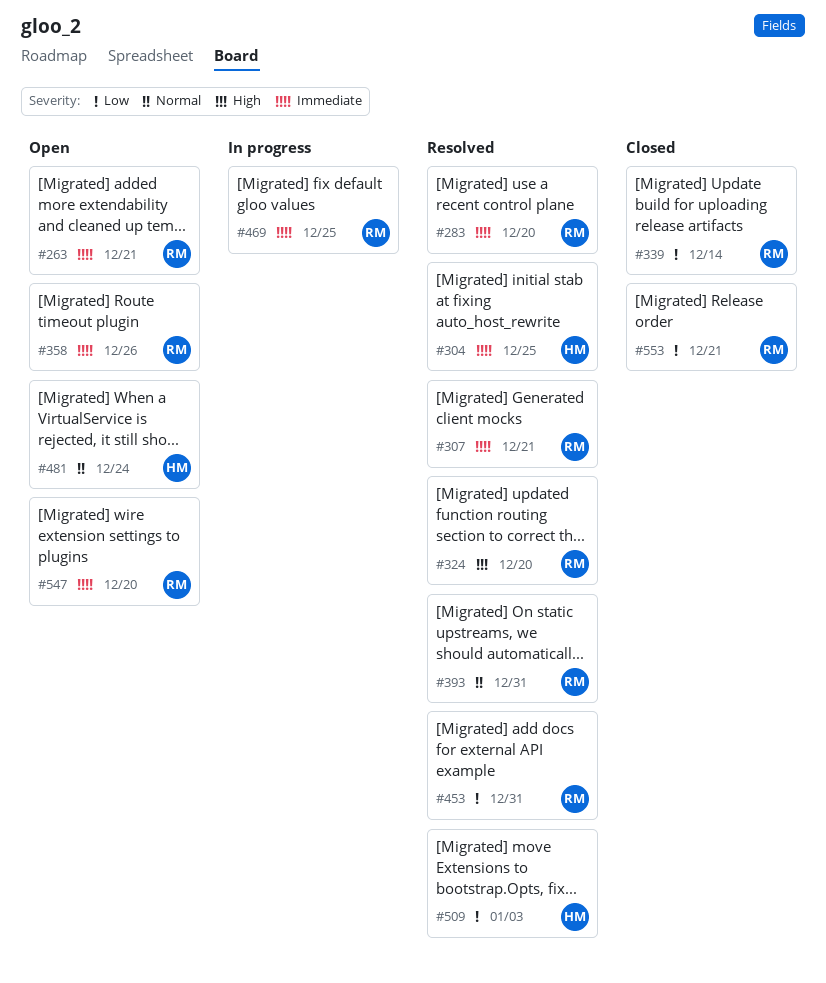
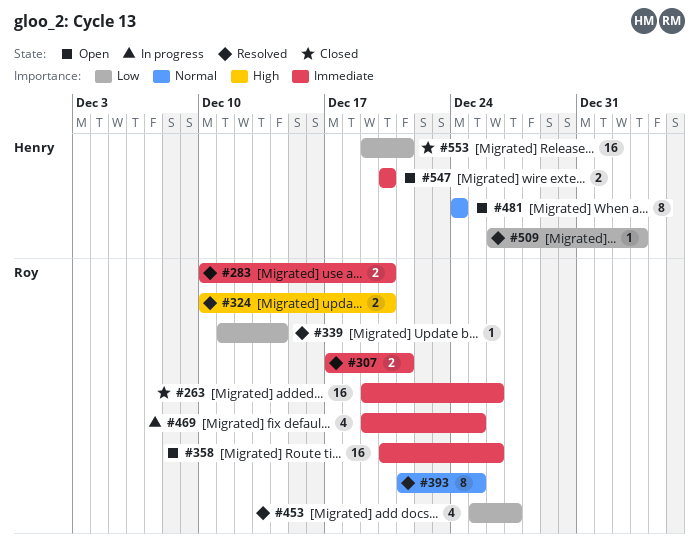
#263, status: Open -> Closed
#263, due: Dec 21 -> Dec 26
#304: present -> none
#339, status: Closed -> Resolved
#393, due: Dec 31 -> Dec 25
#453, due: Dec 31 -> Dec 27
#547, owner: Roy -> Henry
#553, owner: Roy -> Henry

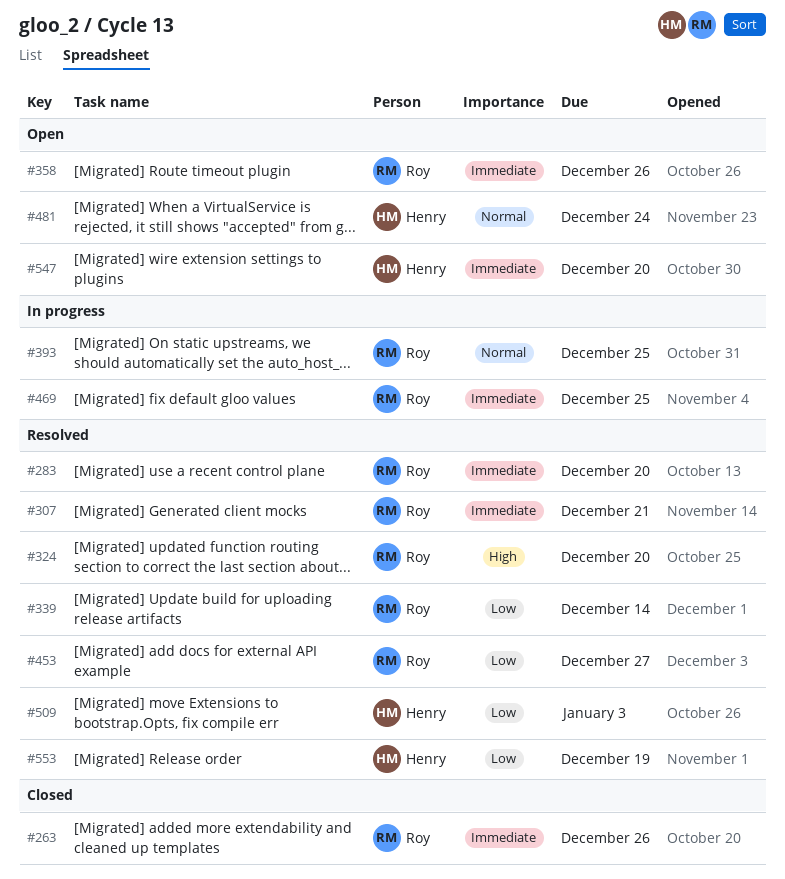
#393, status: Resolved -> In progress
#553, status: Closed -> Resolved
#553, due: Dec 21 -> Dec 19

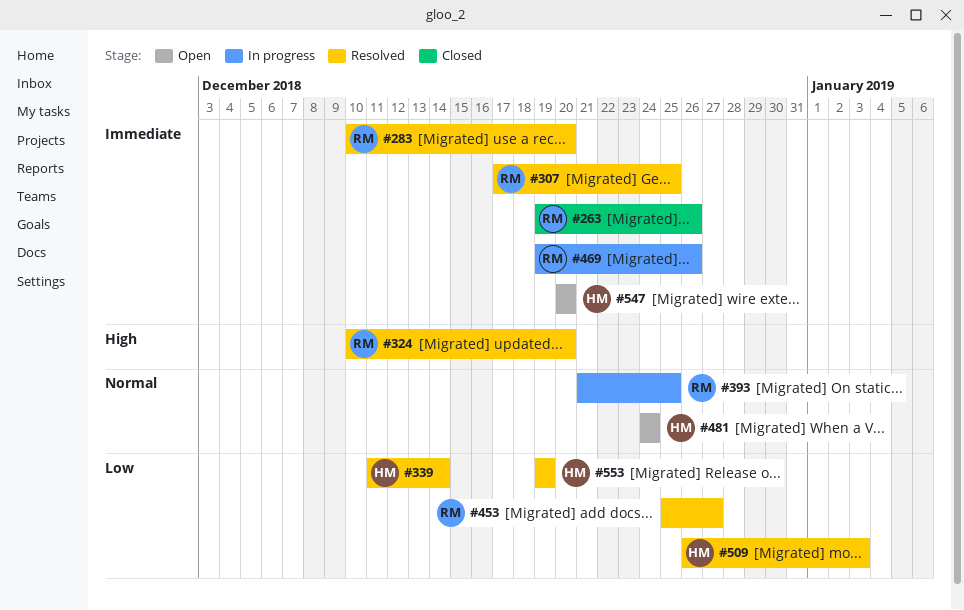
#307, due: Dec 21 -> Dec 25
#339, owner: Roy -> Henry
#358: present -> none
#469, due: Dec 25 -> Dec 26

